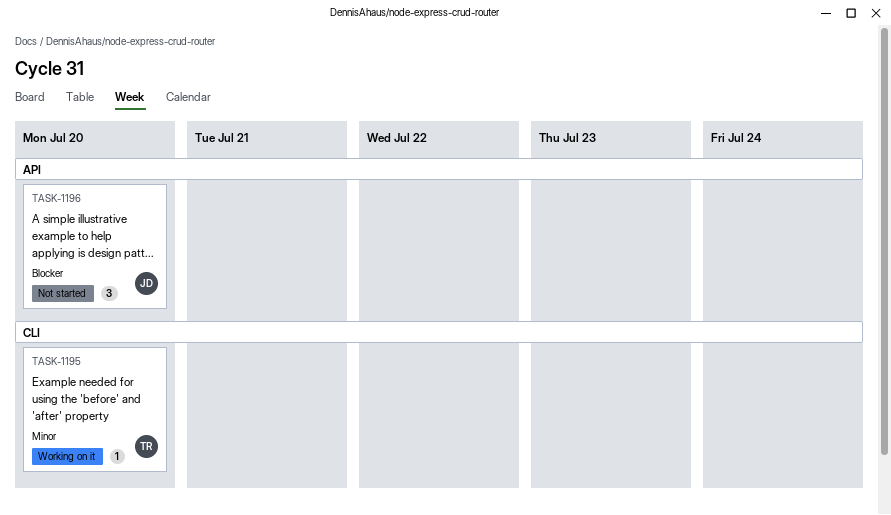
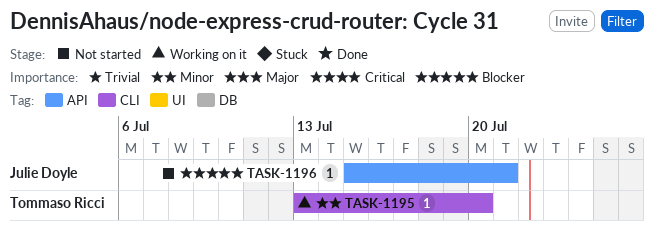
TASK-1196, estimate: 3 -> 1
TASK-1196, due: Jul 20 -> Jul 21

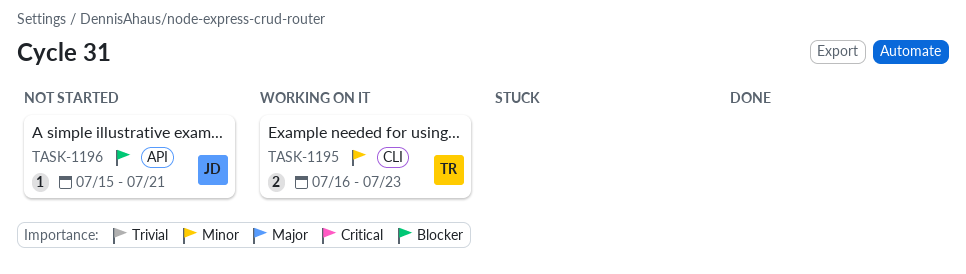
TASK-1195, estimate: 1 -> 2
TASK-1195, start: Jul 13 -> Jul 16
TASK-1195, due: Jul 20 -> Jul 23

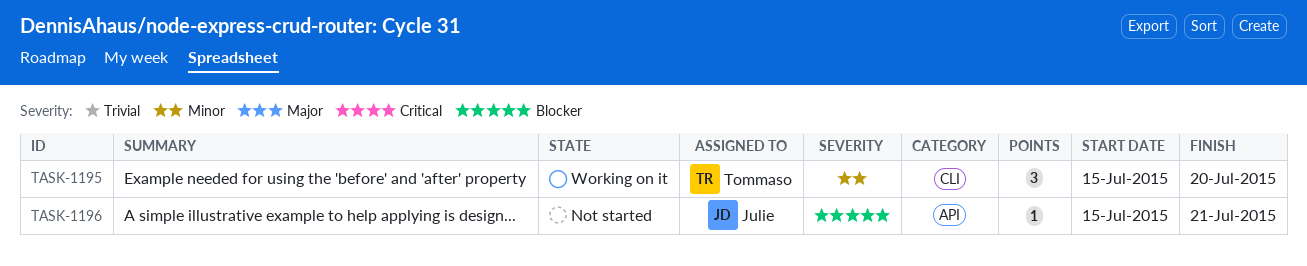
TASK-1195, estimate: 2 -> 3
TASK-1195, start: Jul 16 -> Jul 15
TASK-1195, due: Jul 23 -> Jul 20

